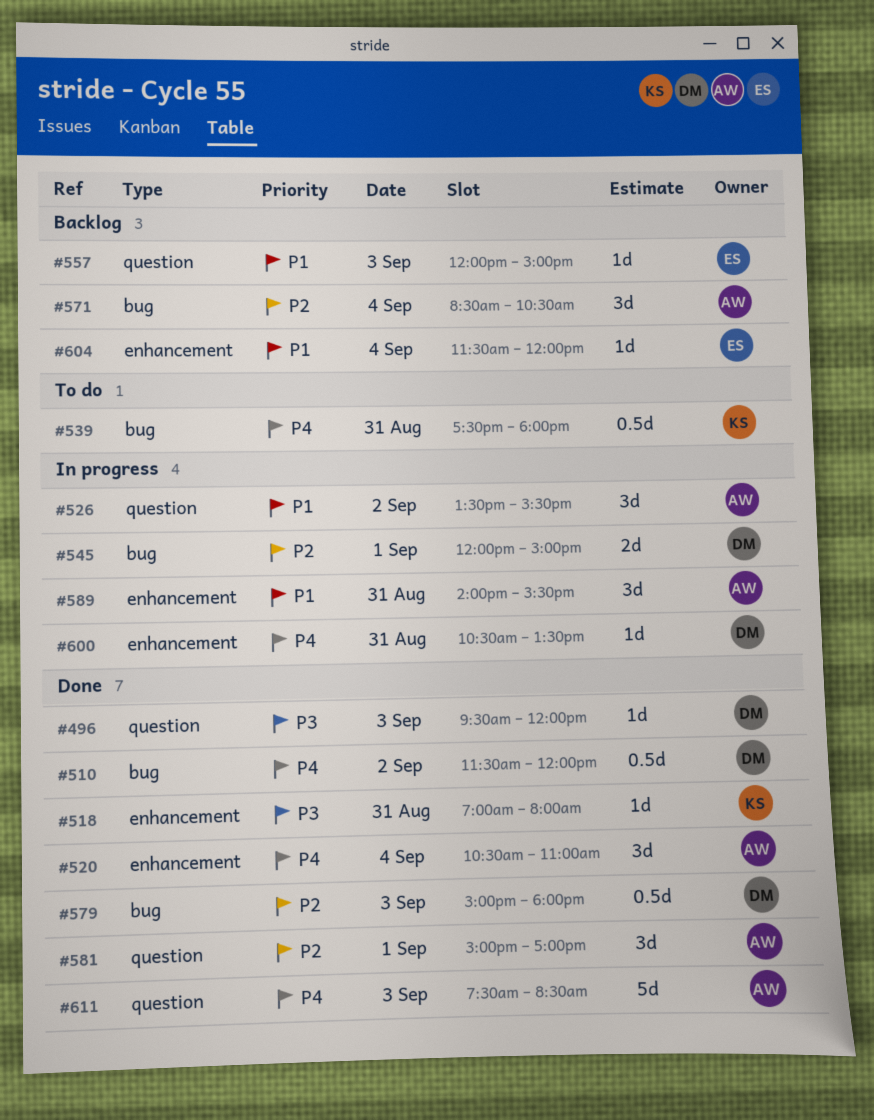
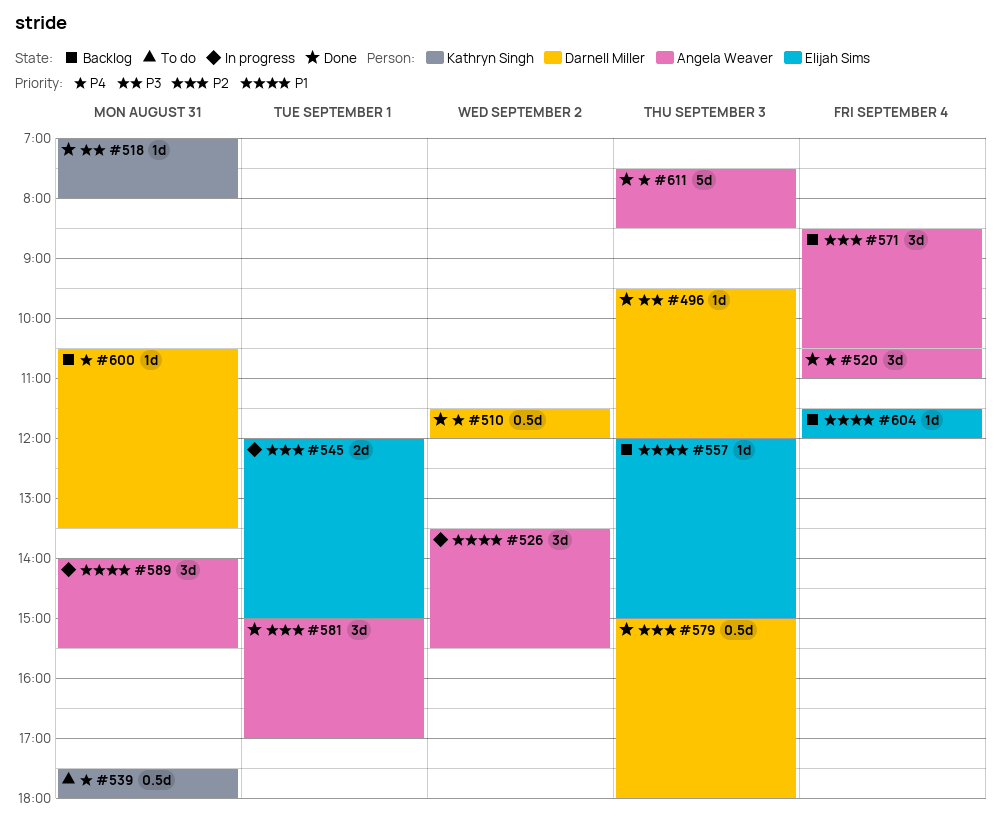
#545, owner: Darnell Miller -> Elijah Sims
#600, status: In progress -> Backlog

